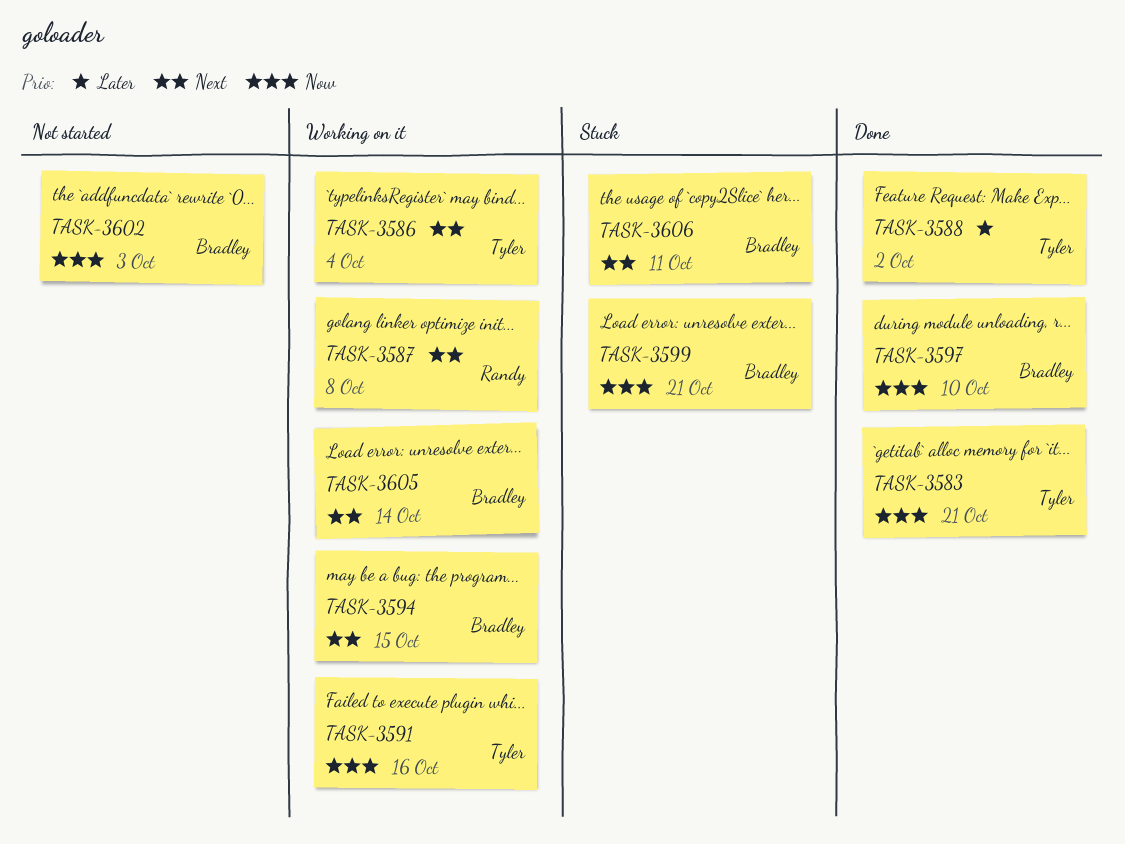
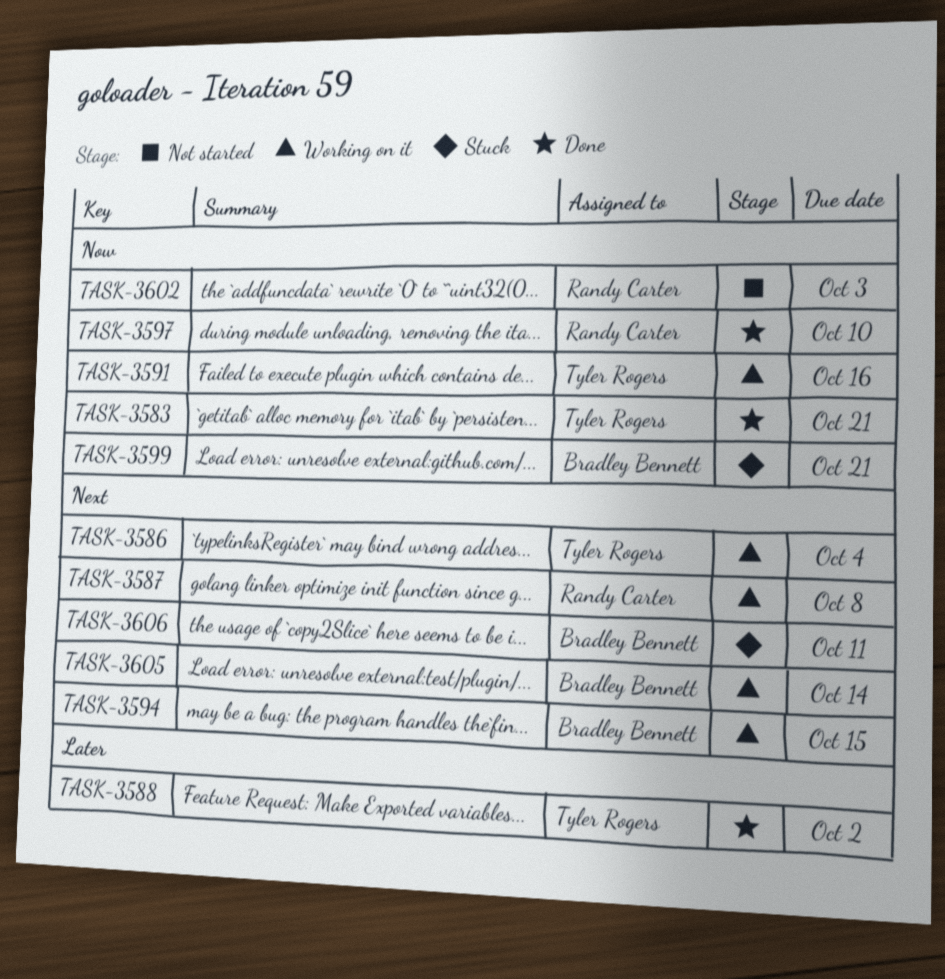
TASK-3597, owner: Bradley Bennett -> Randy Carter
TASK-3602, owner: Bradley Bennett -> Randy Carter

